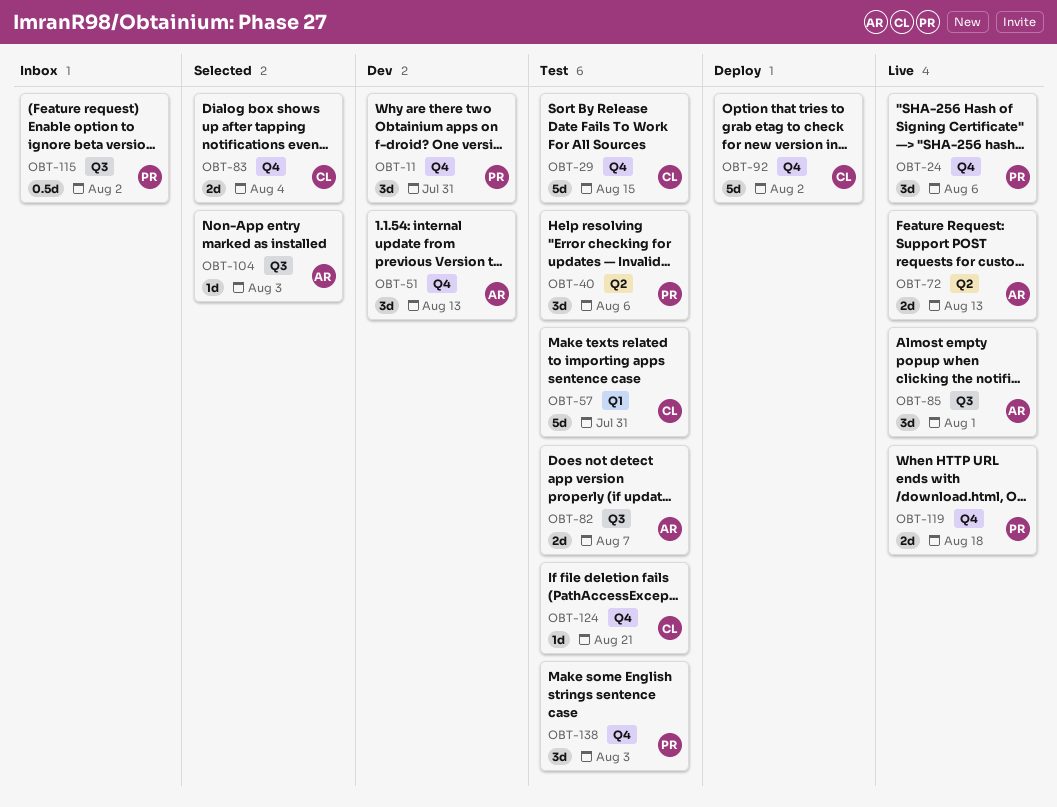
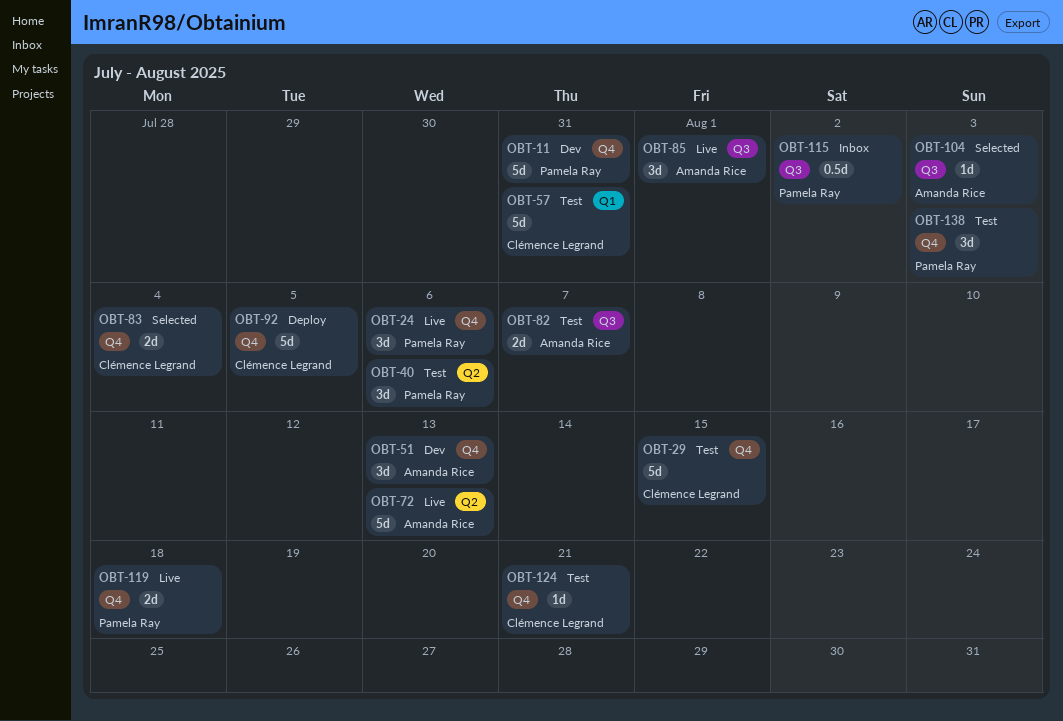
OBT-11, estimate: 3d -> 5d
OBT-72, estimate: 2d -> 5d
OBT-92, due: Aug 2 -> Aug 5

